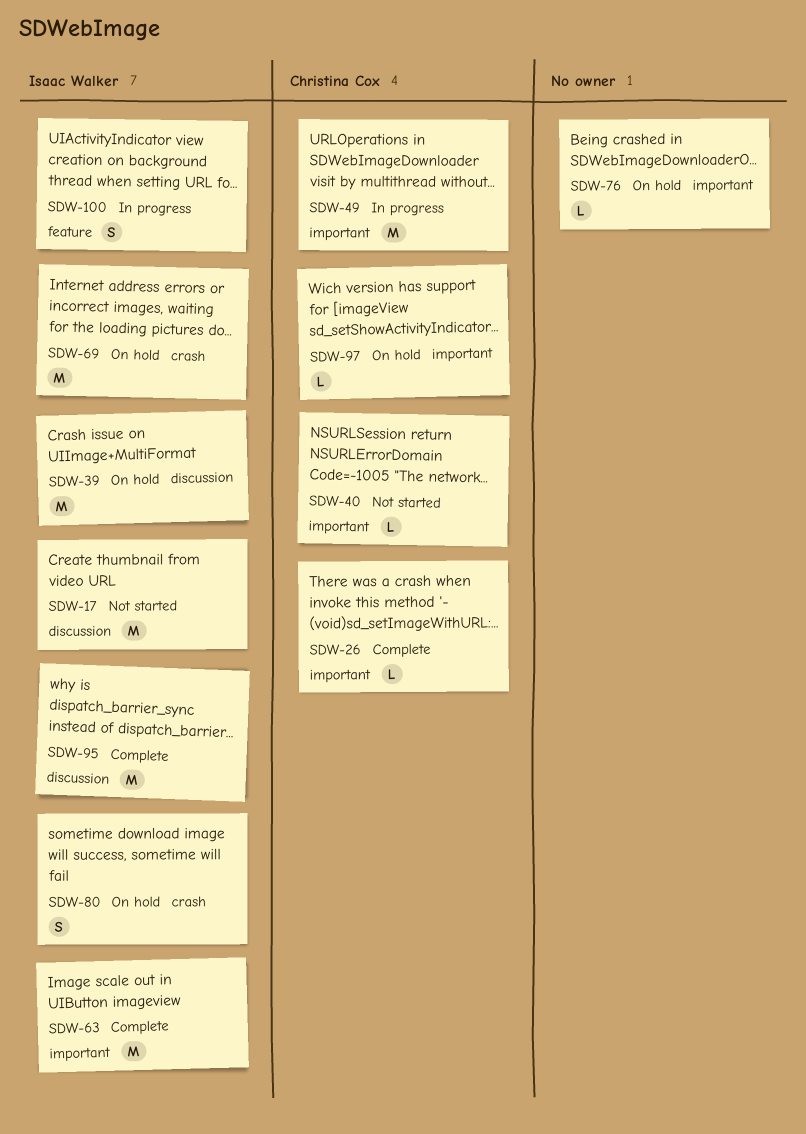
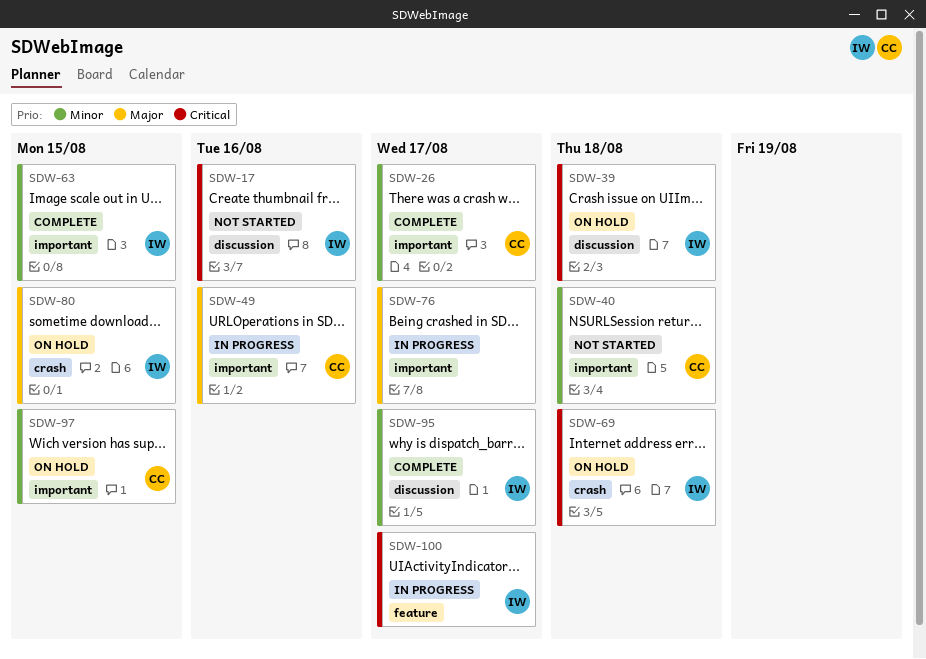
SDW-76, status: On hold -> In progress

